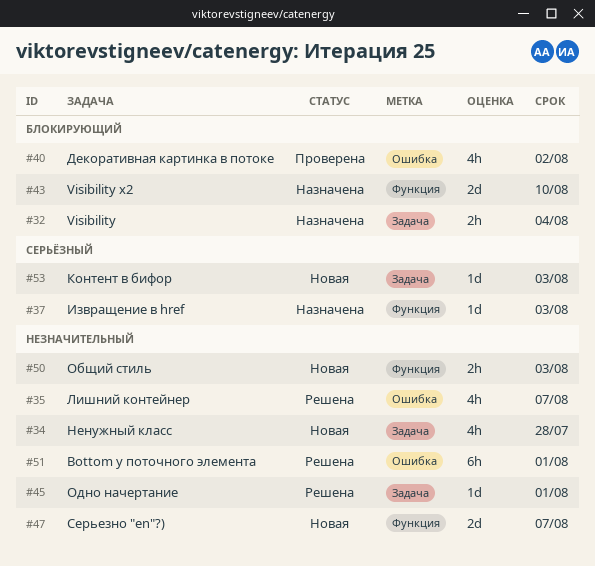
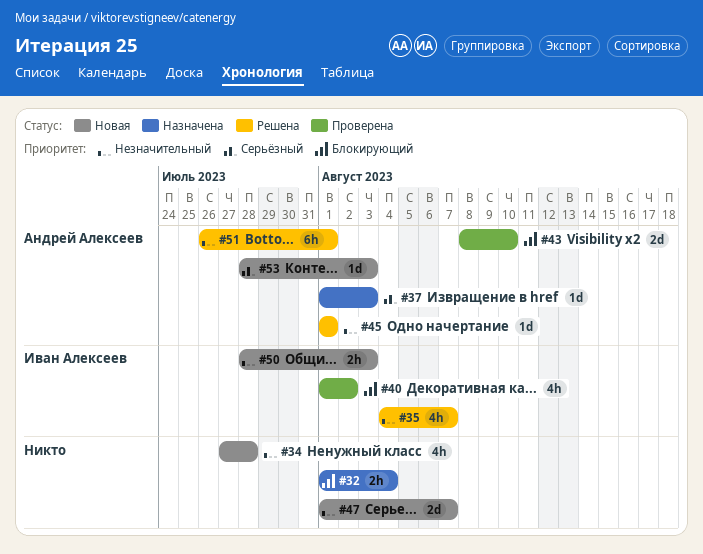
#43, status: Назначена -> Проверена

